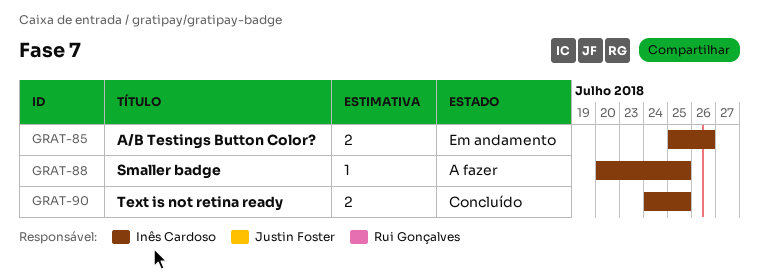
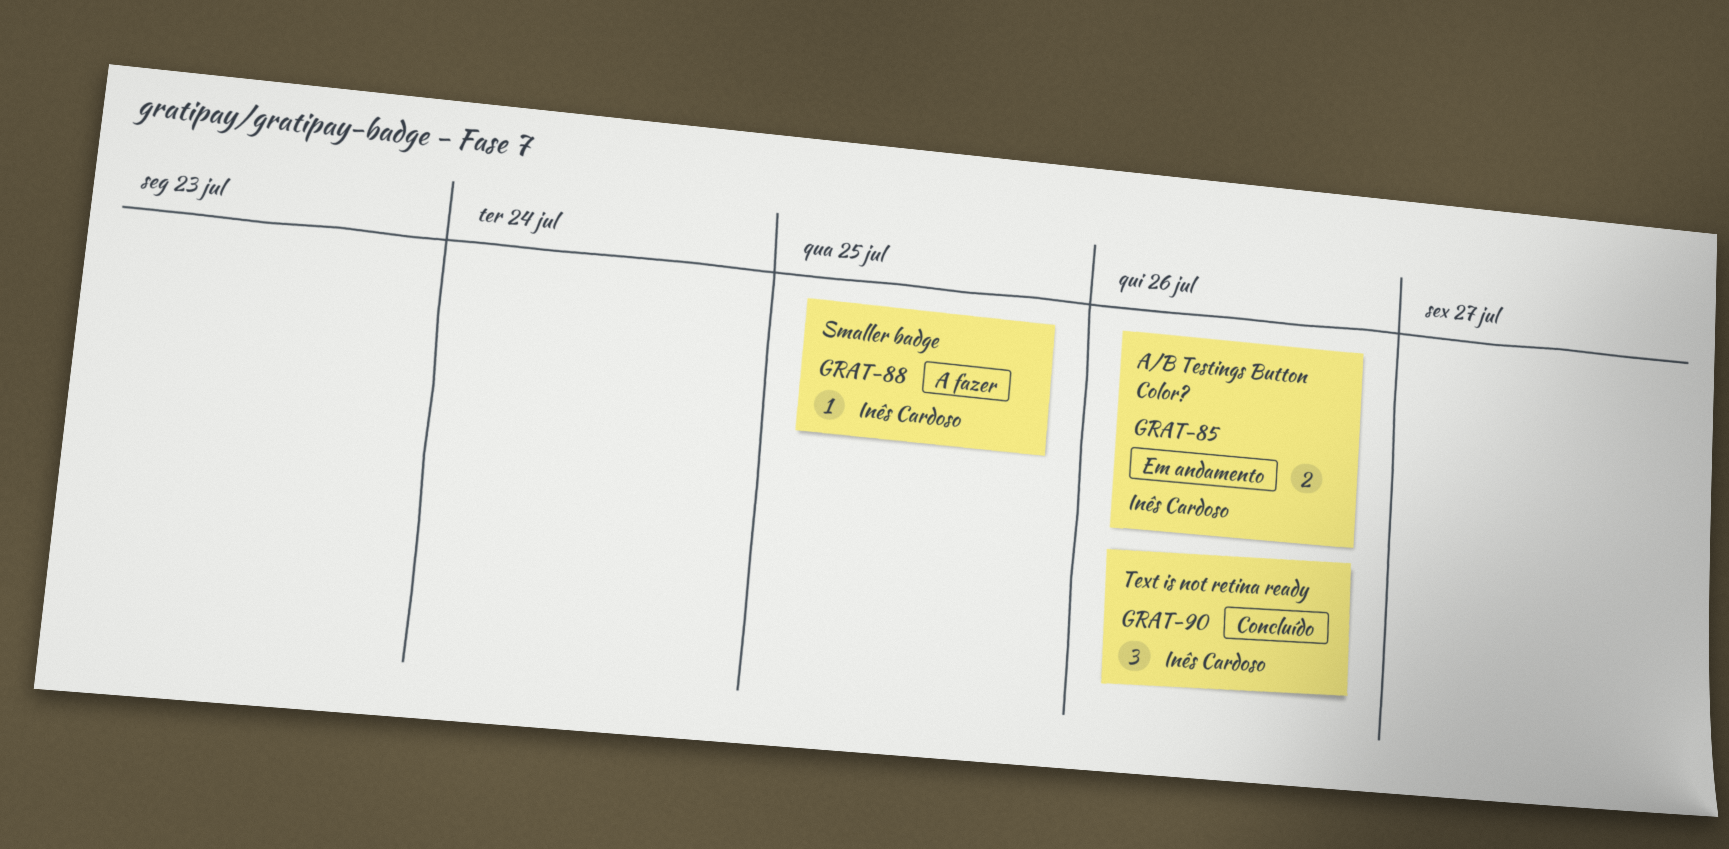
GRAT-90, estimate: 2 -> 3
GRAT-90, due: Jul 25 -> Jul 26

